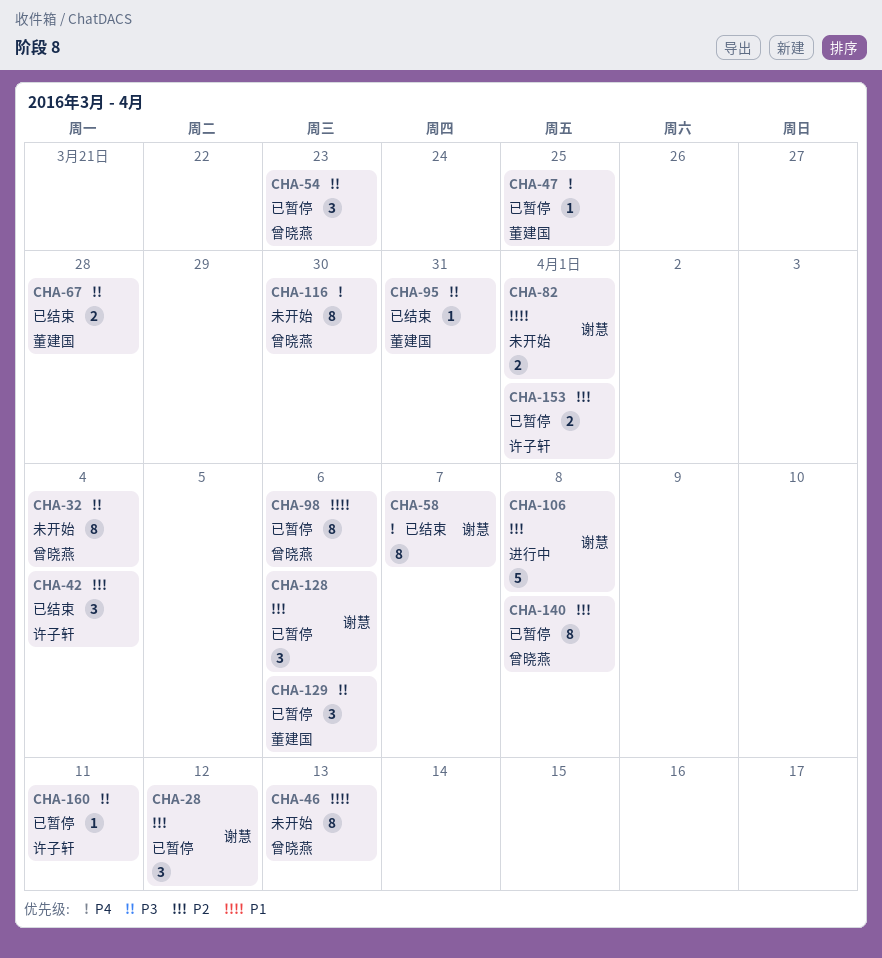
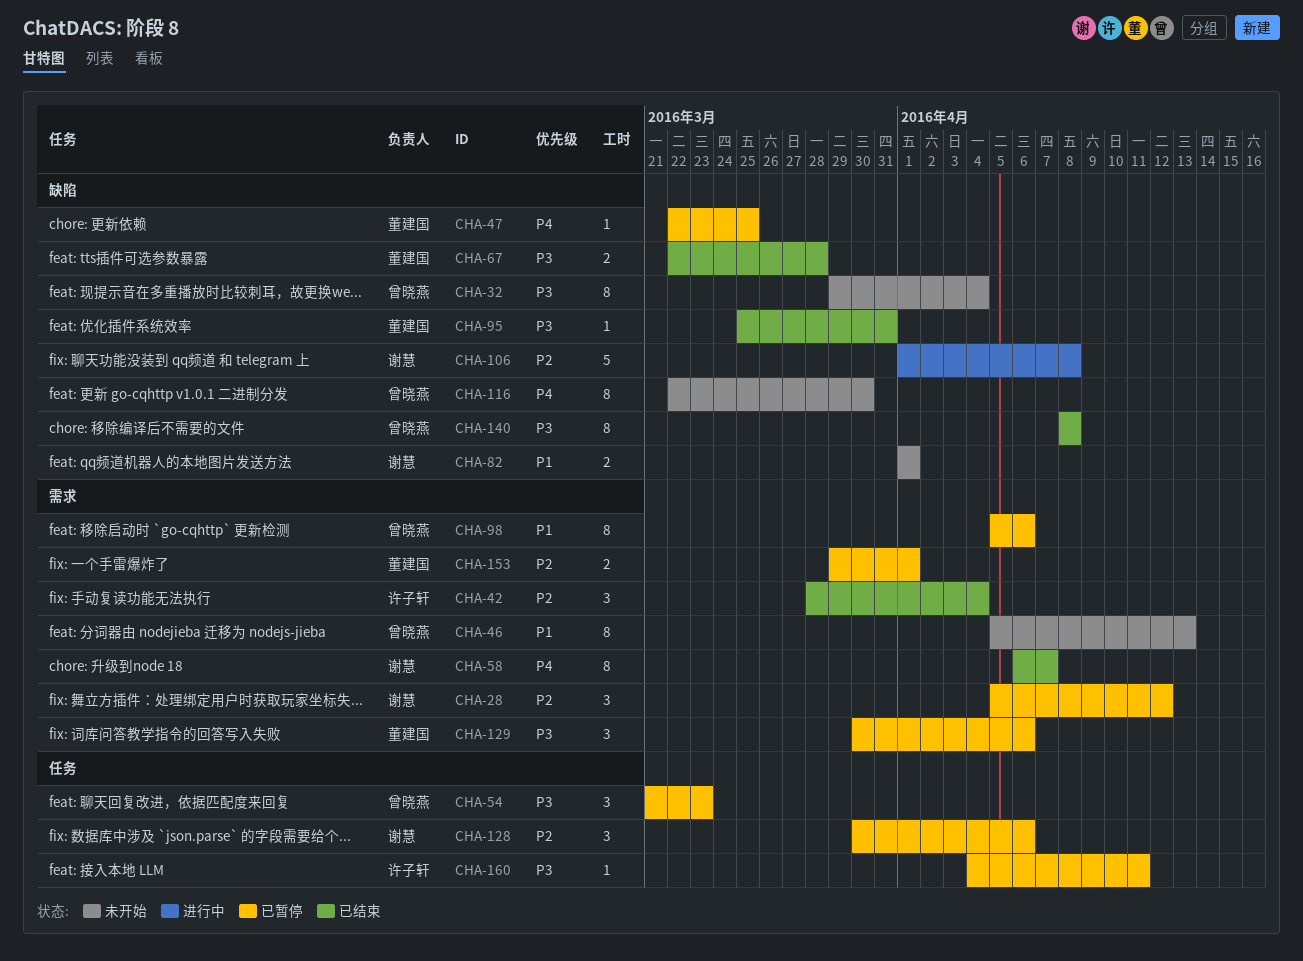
CHA-140, status: 已暂停 -> 已结束
CHA-140, priority: P2 -> P3
CHA-153, owner: 许子轩 -> 董建国

